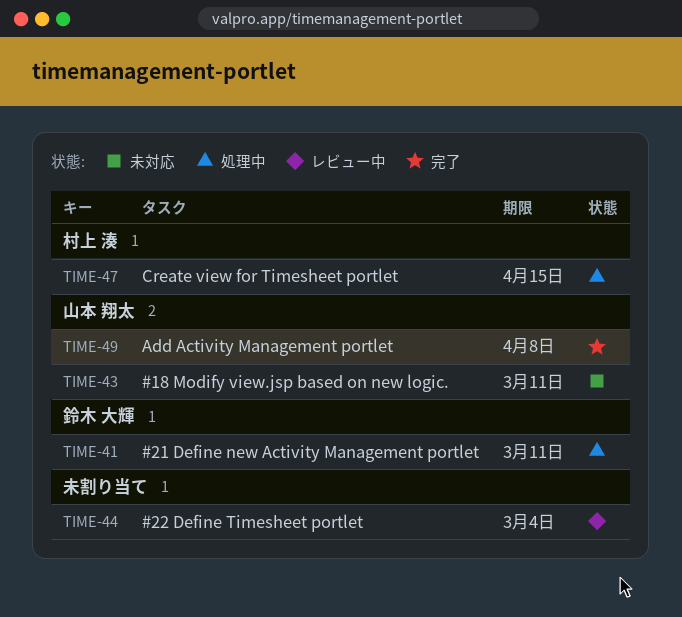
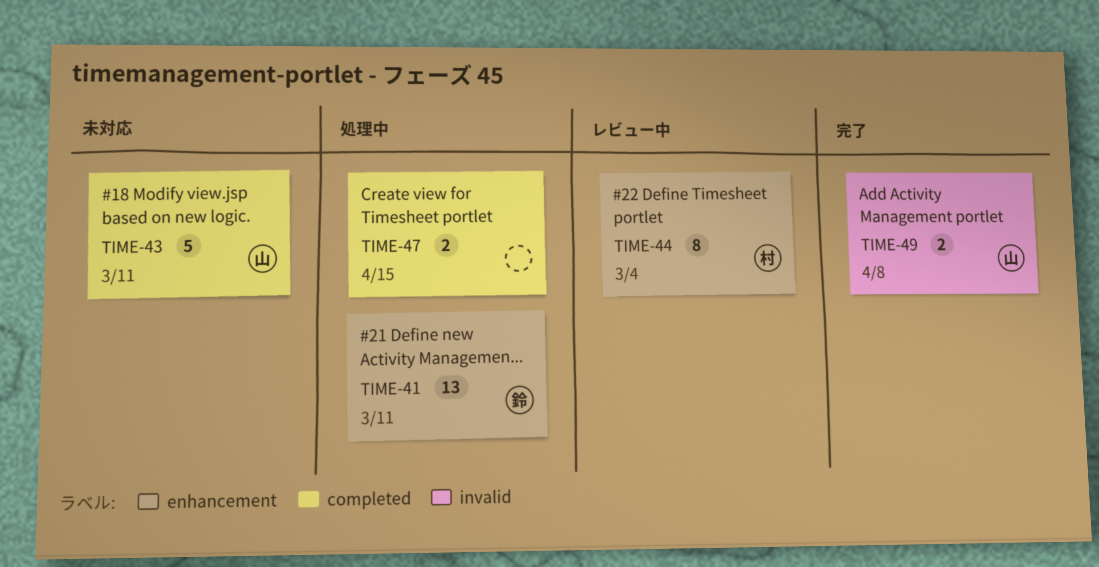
TIME-44, owner: none -> 村上 湊
TIME-47, owner: 村上 湊 -> none

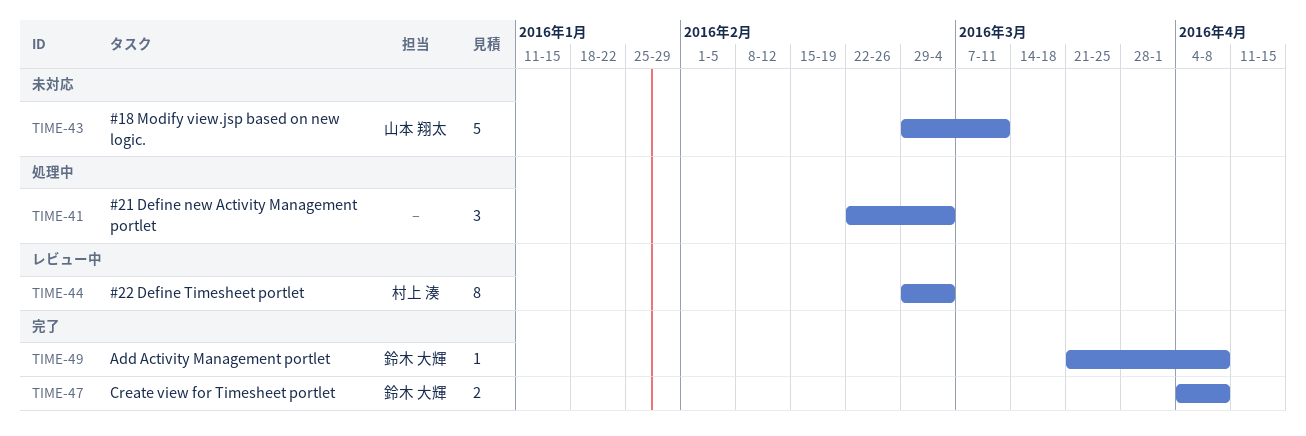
TIME-41, owner: 鈴木 大輝 -> none
TIME-41, estimate: 13 -> 3
TIME-41, due: Mar 11 -> Mar 4
TIME-47, status: 処理中 -> 完了
TIME-47, owner: none -> 鈴木 大輝
TIME-47, due: Apr 15 -> Apr 8
TIME-49, owner: 山本 翔太 -> 鈴木 大輝
TIME-49, estimate: 2 -> 1

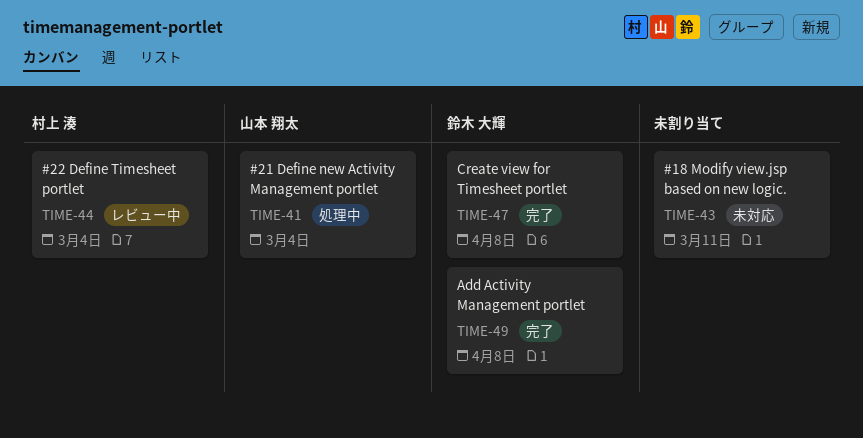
TIME-41, owner: none -> 山本 翔太
TIME-43, owner: 山本 翔太 -> none

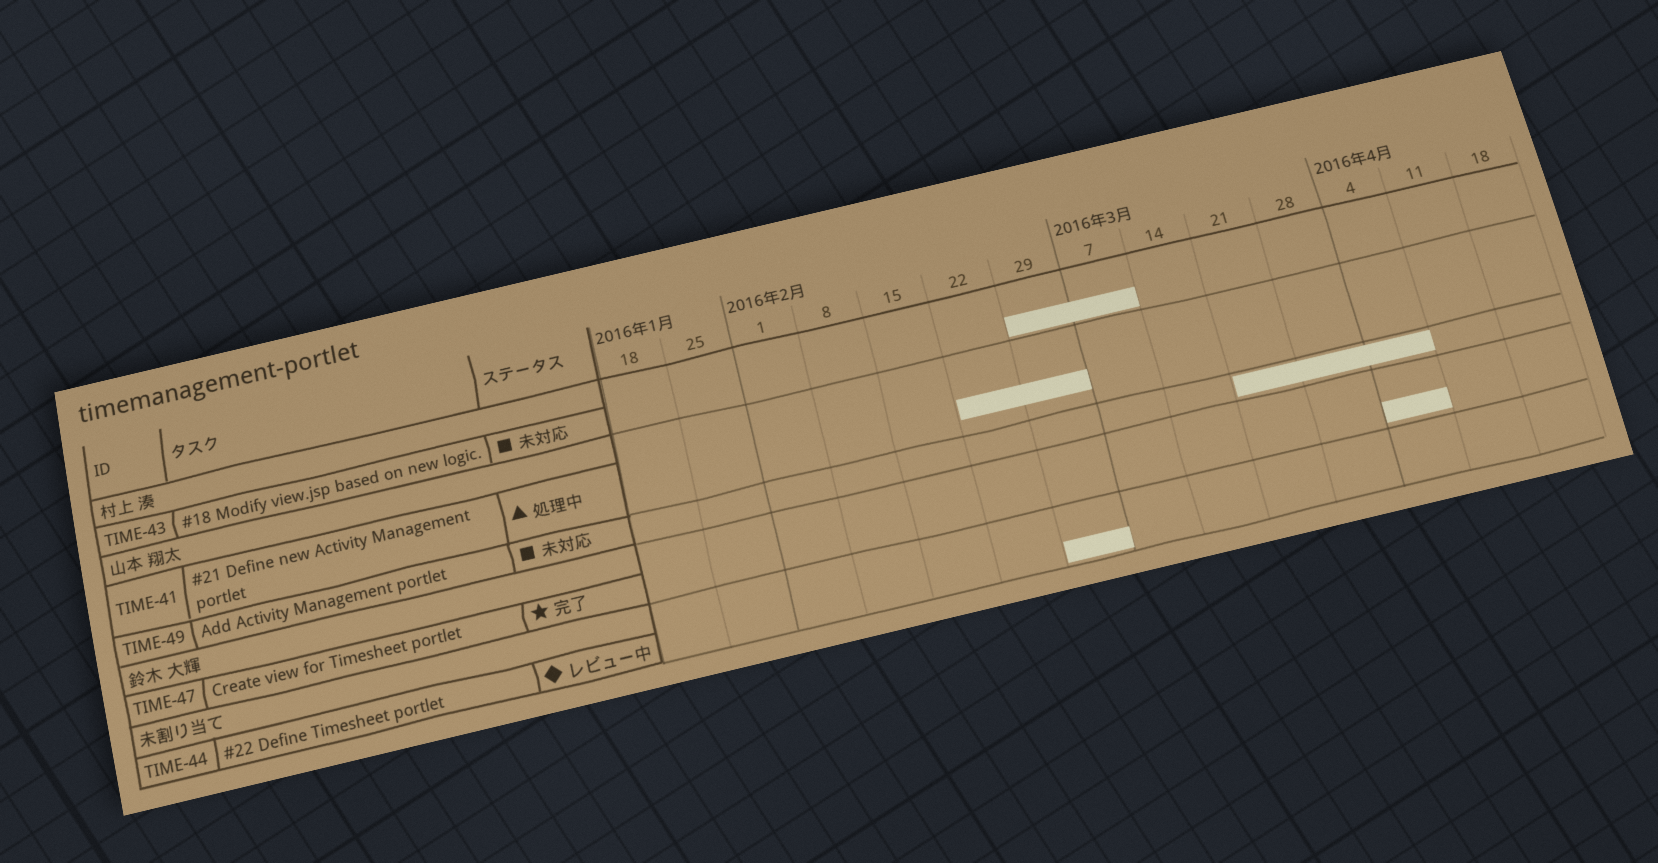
TIME-43, owner: none -> 村上 湊
TIME-44, owner: 村上 湊 -> none
TIME-49, status: 完了 -> 未対応
TIME-49, owner: 鈴木 大輝 -> 山本 翔太

